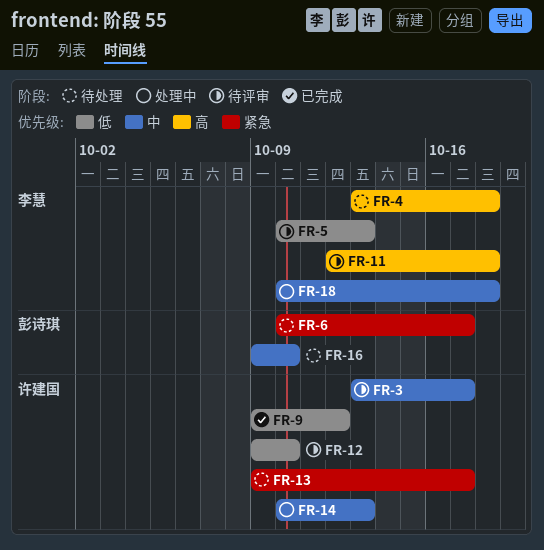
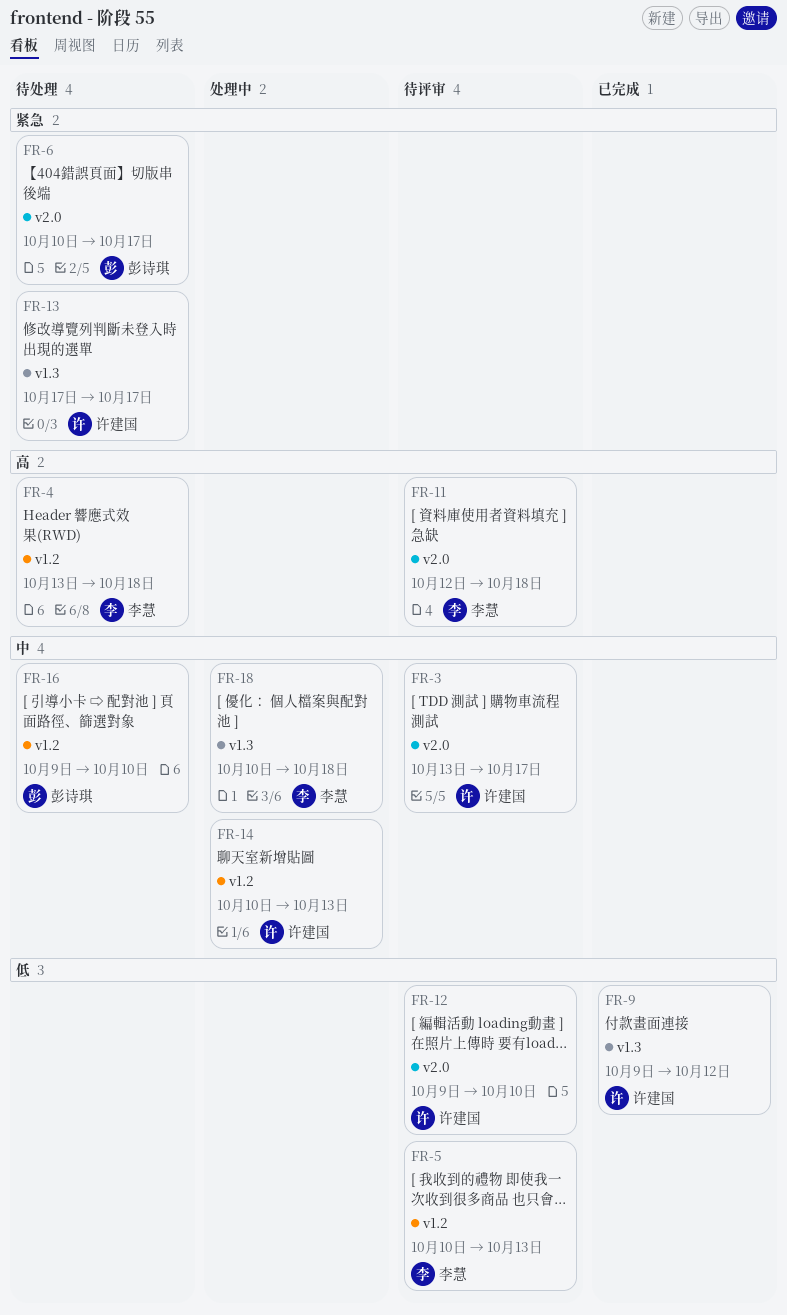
FR-13, start: Oct 9 -> Oct 17

